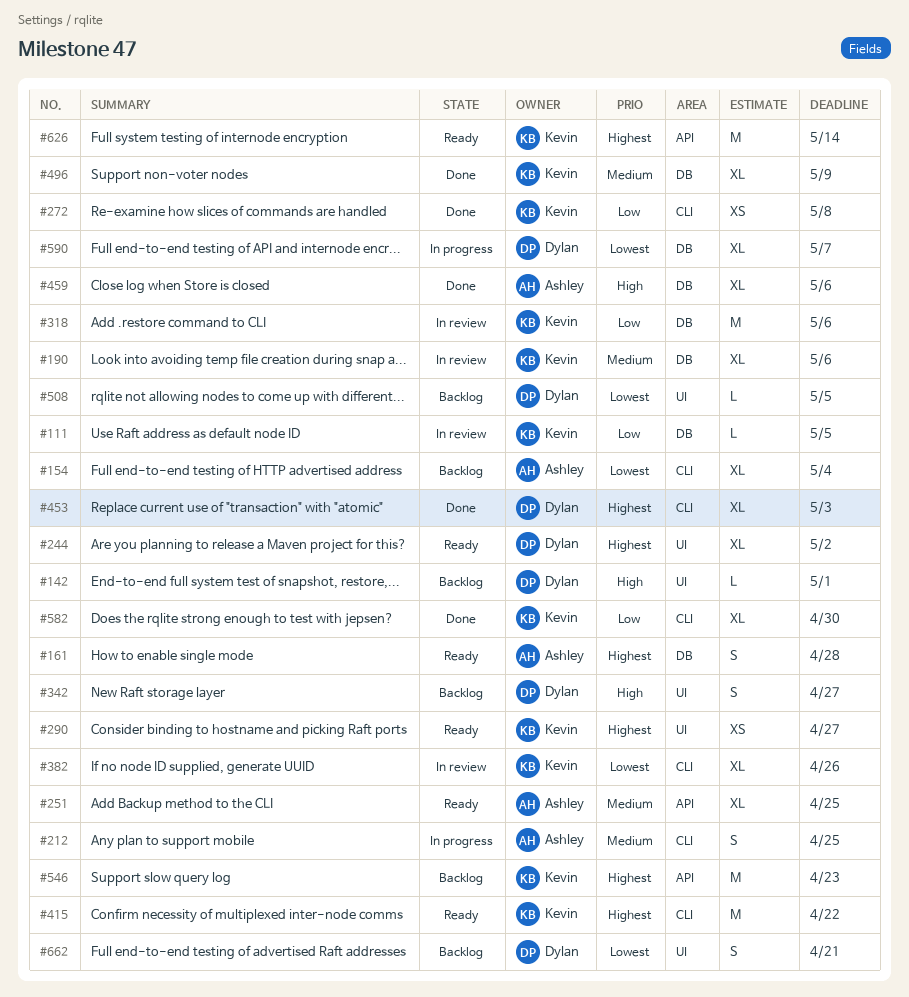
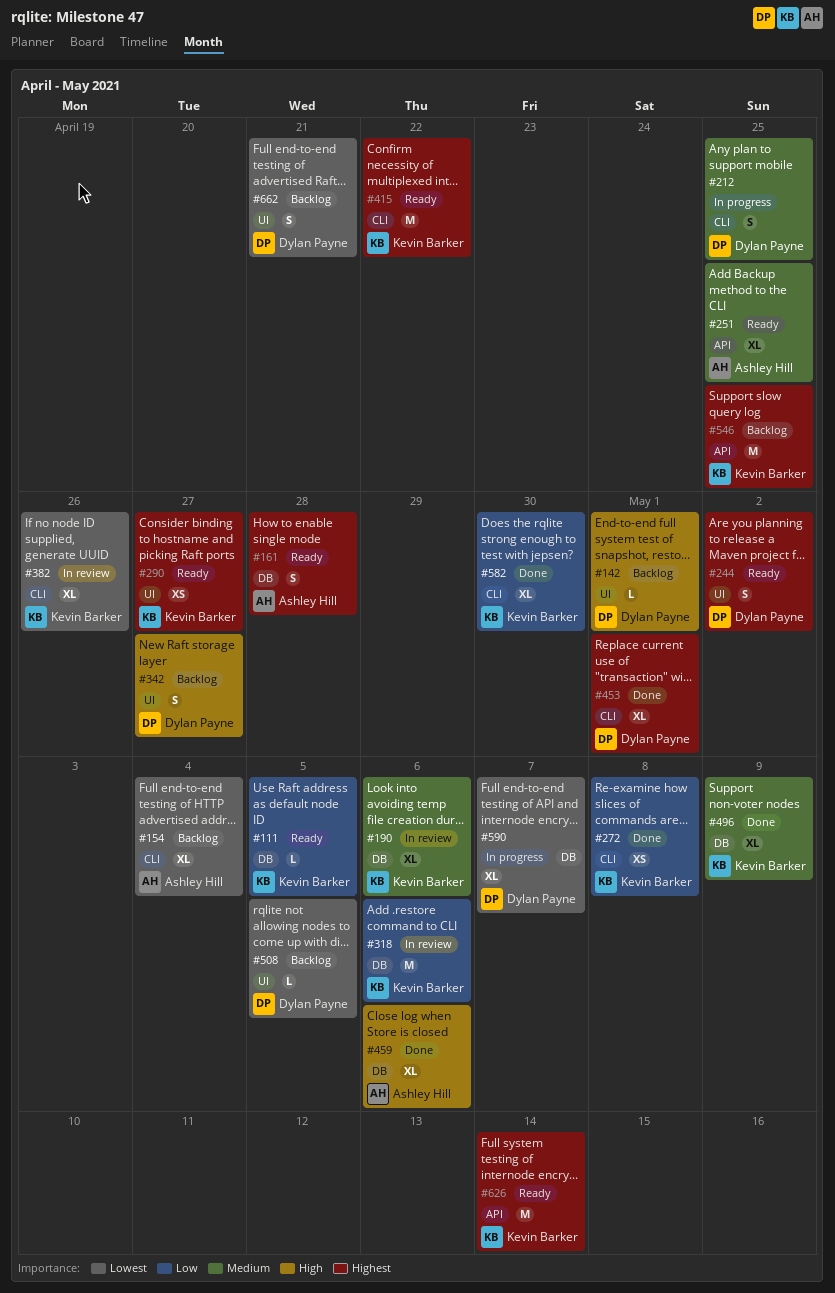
#111, status: In review -> Ready
#212, owner: Ashley Hill -> Dylan Payne
#244, estimate: XL -> S
#453, due: May 3 -> May 1
#546, due: Apr 23 -> Apr 25

